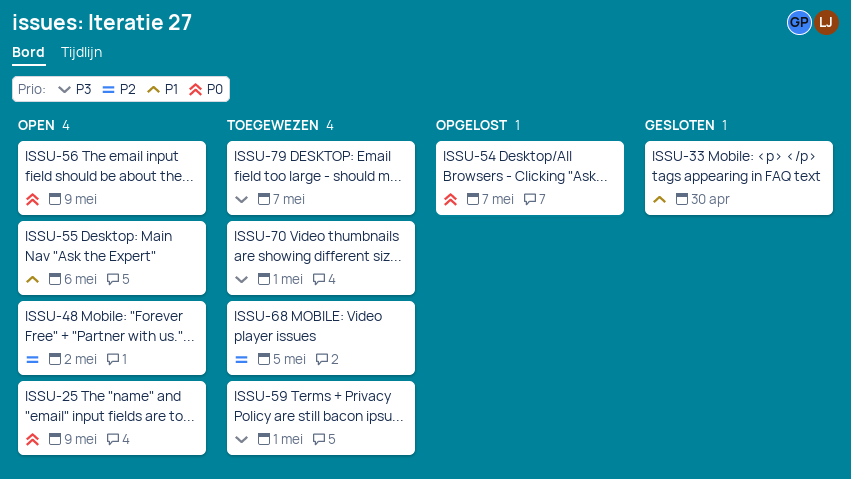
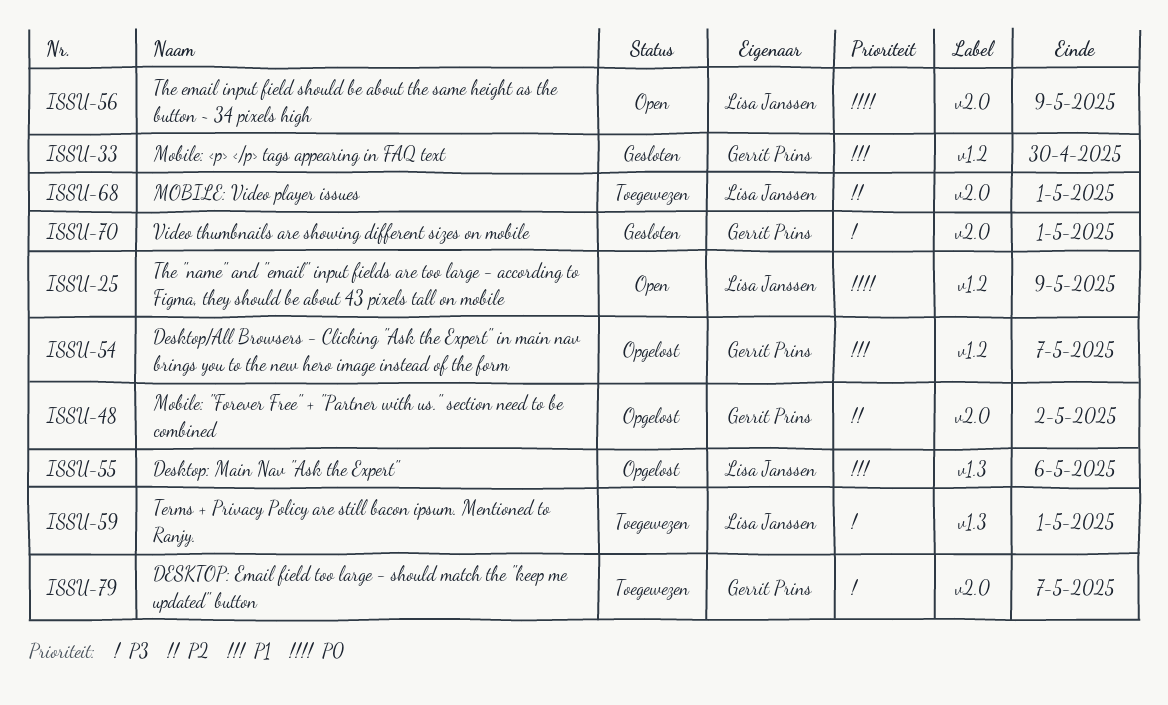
ISSU-48, status: Open -> Opgelost
ISSU-54, priority: P0 -> P1
ISSU-55, status: Open -> Opgelost
ISSU-68, due: May 5 -> May 1
ISSU-70, status: Toegewezen -> Gesloten

